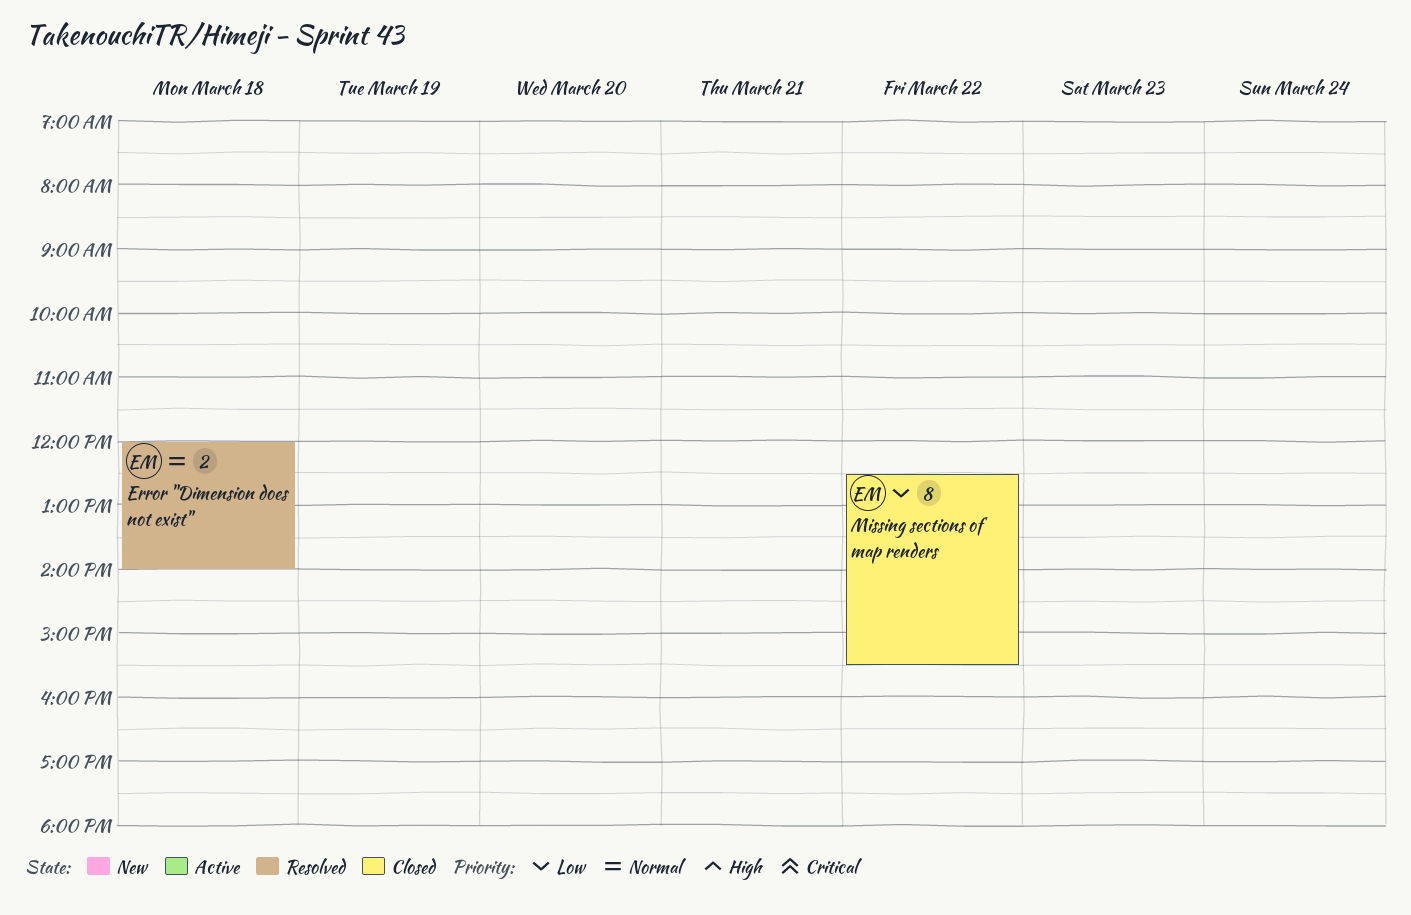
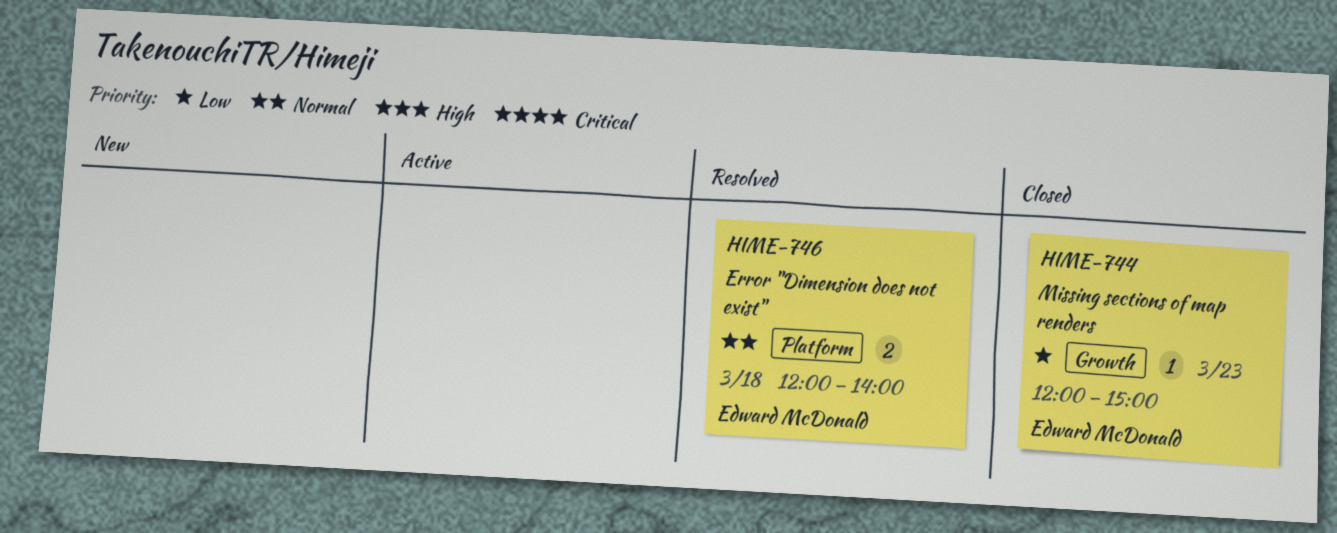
Missing sections of map renders, estimate: 8 -> 1
Missing sections of map renders, day: Mar 22 -> Mar 23
Missing sections of map renders, begins: 12:30 -> 12:00
Missing sections of map renders, ends: 15:30 -> 15:00

